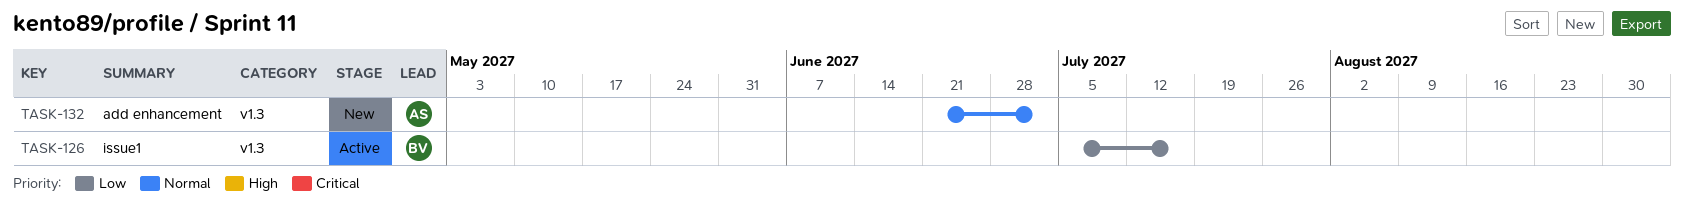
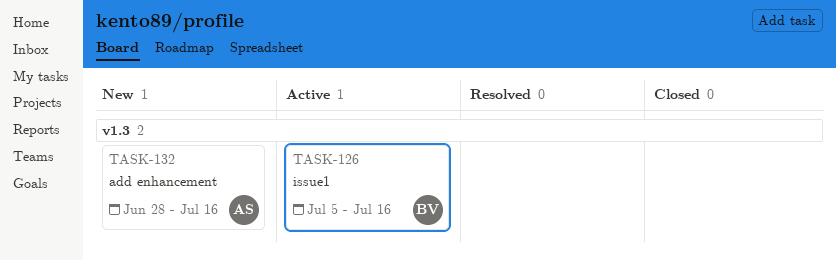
TASK-132, start: Jun 21 -> Jun 28
TASK-132, due: Jul 2 -> Jul 16

